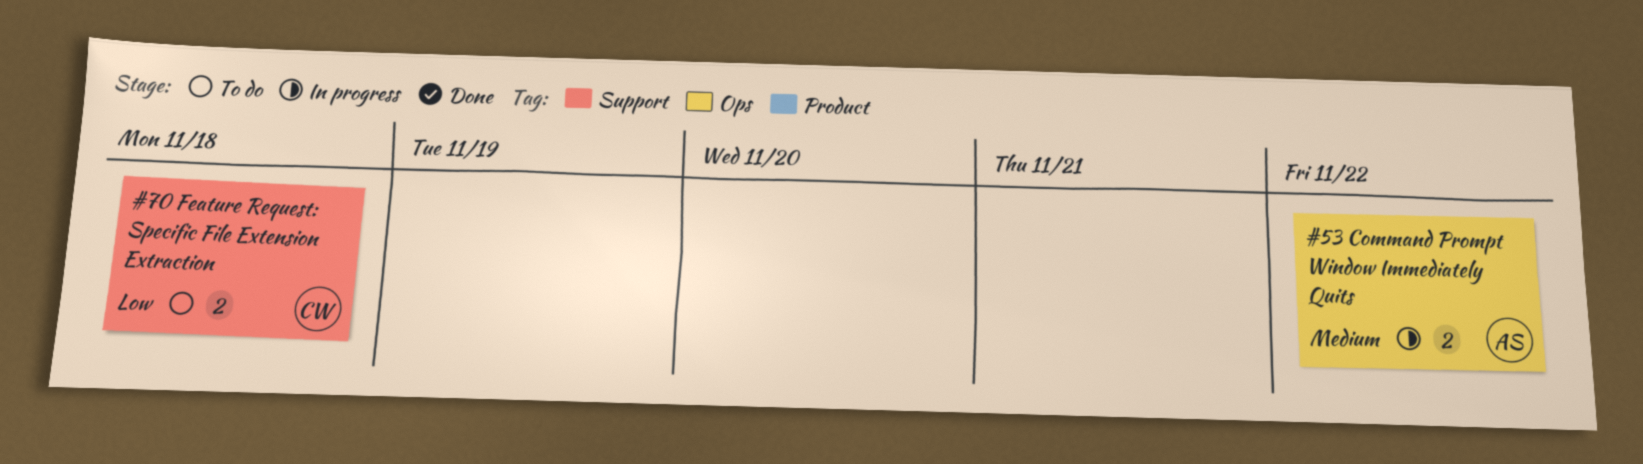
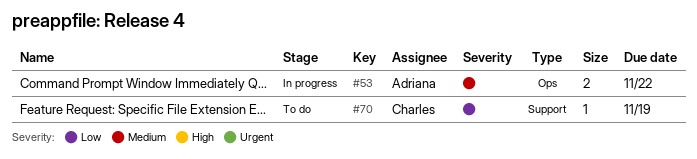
#70, estimate: 2 -> 1
#70, due: Nov 18 -> Nov 19

